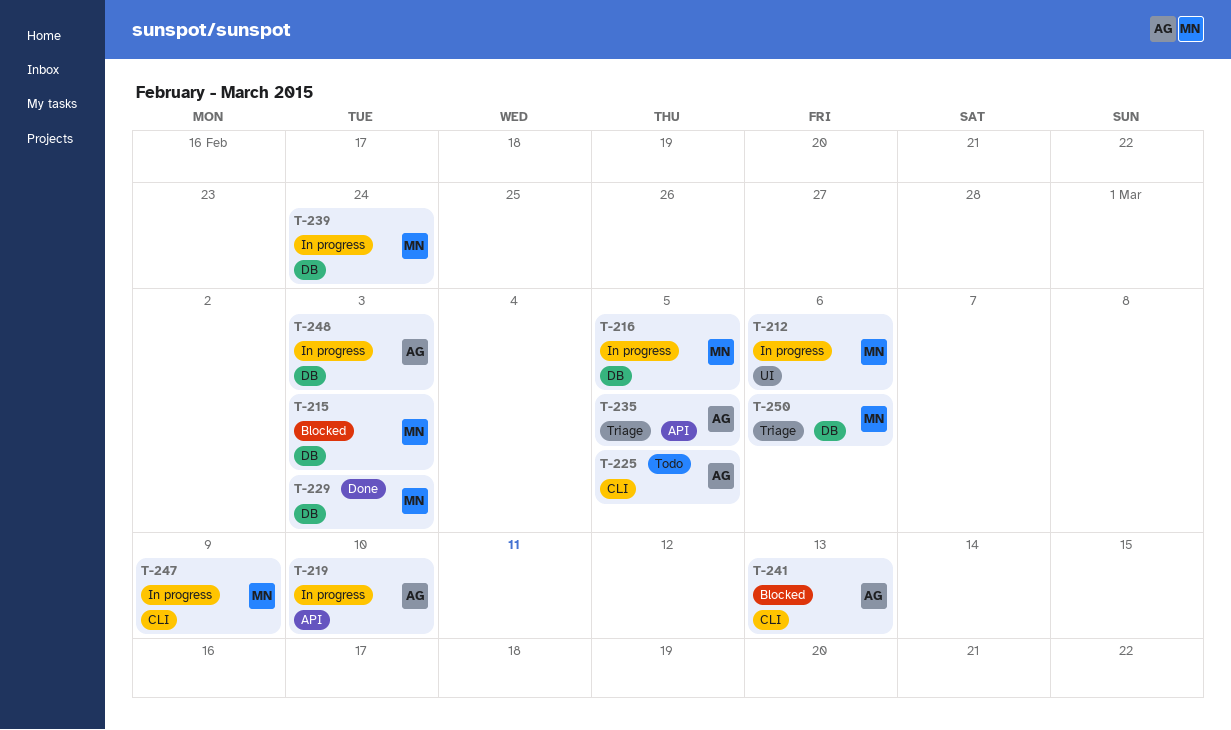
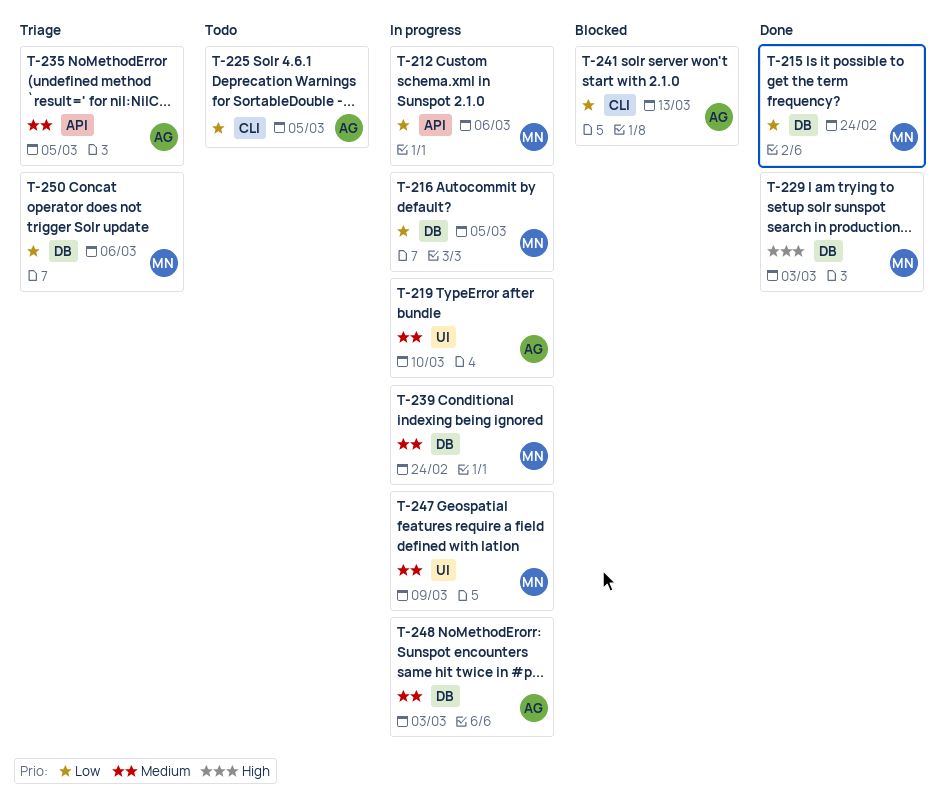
T-212, label: UI -> API
T-215, status: Blocked -> Done
T-215, due: Mar 3 -> Feb 24
T-219, label: API -> UI
T-247, label: CLI -> UI

